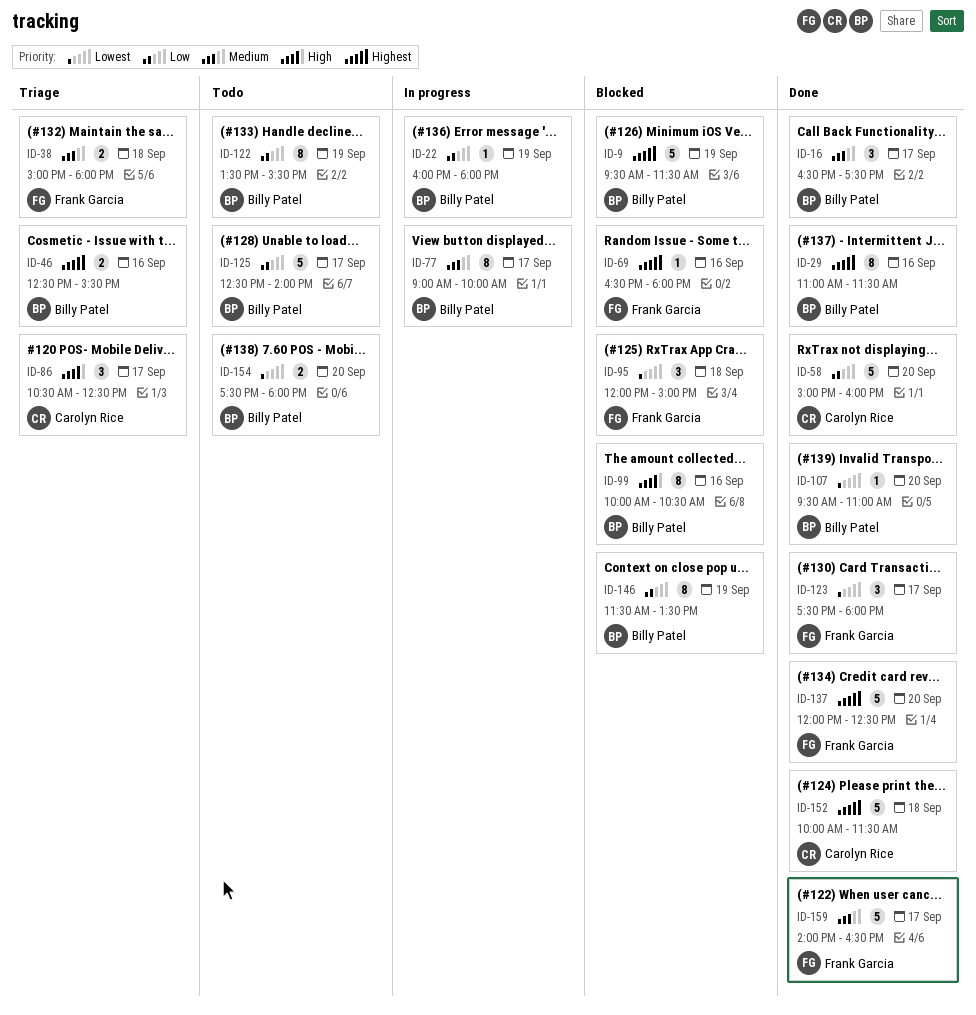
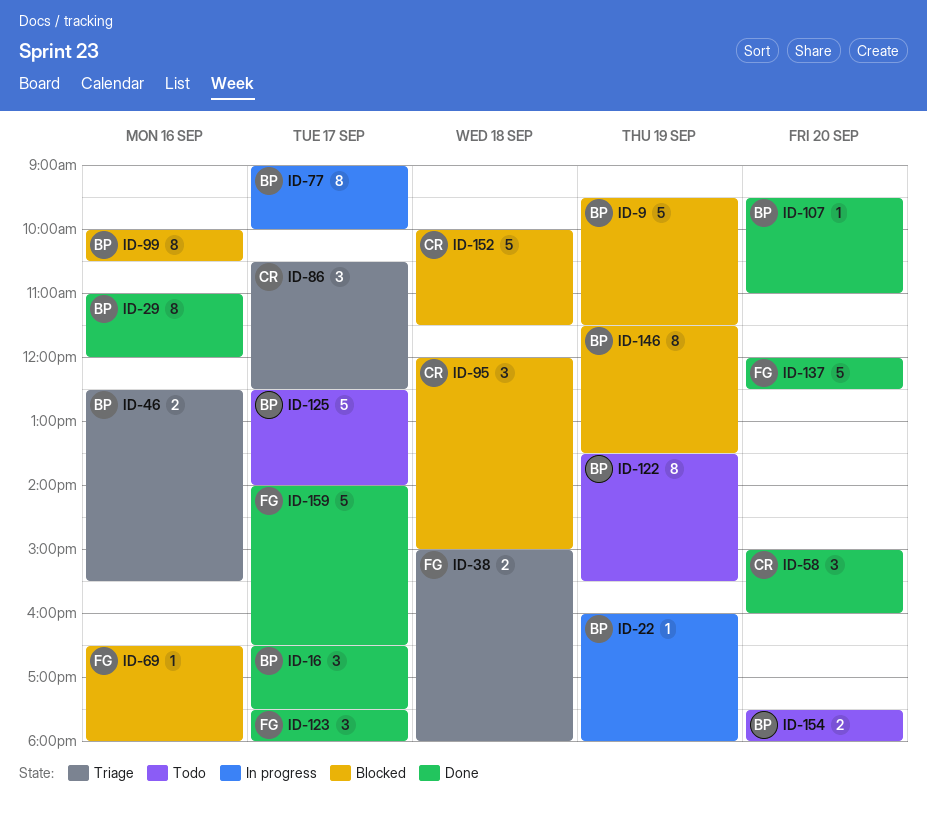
ID-29, ends: 11:30 -> 12:00
ID-58, estimate: 5 -> 3
ID-95, owner: Frank Garcia -> Carolyn Rice
ID-152, status: Done -> Blocked

